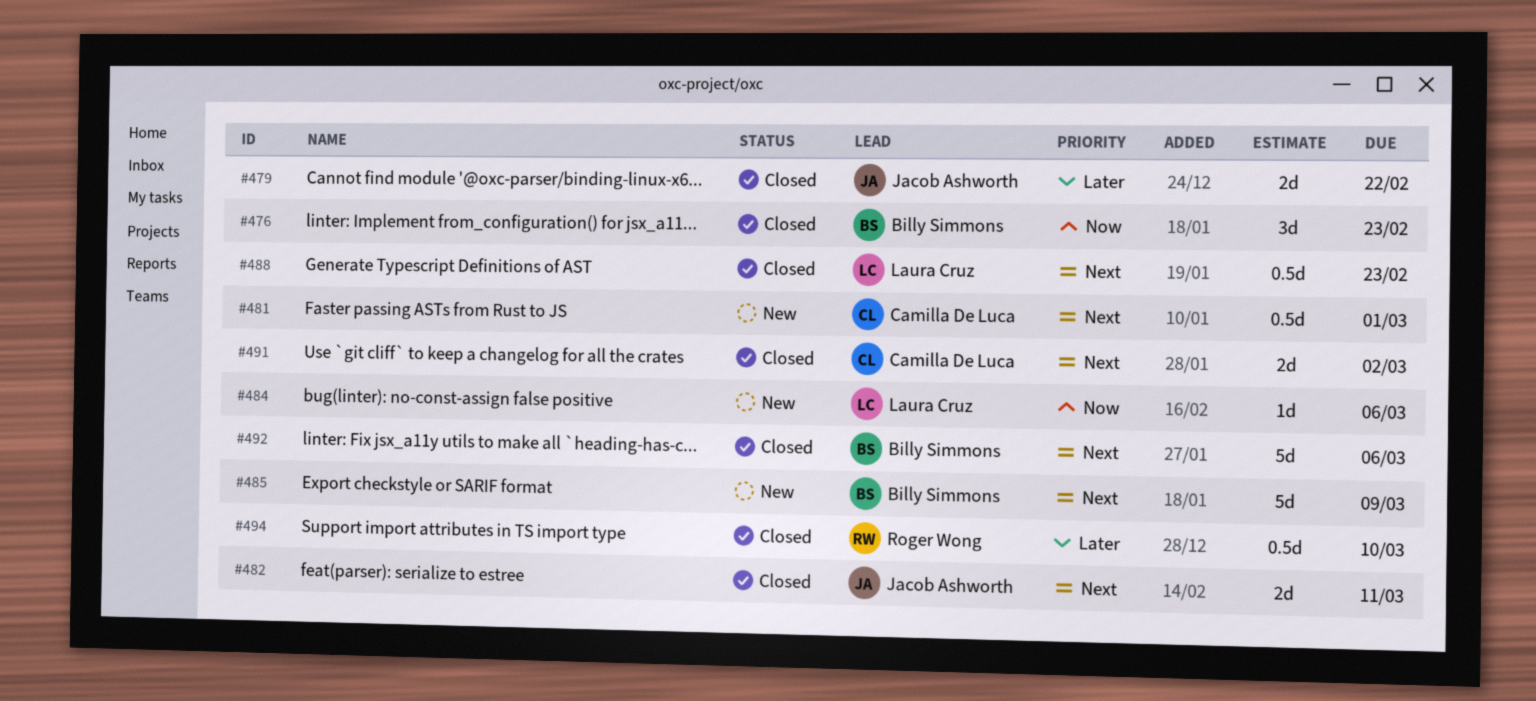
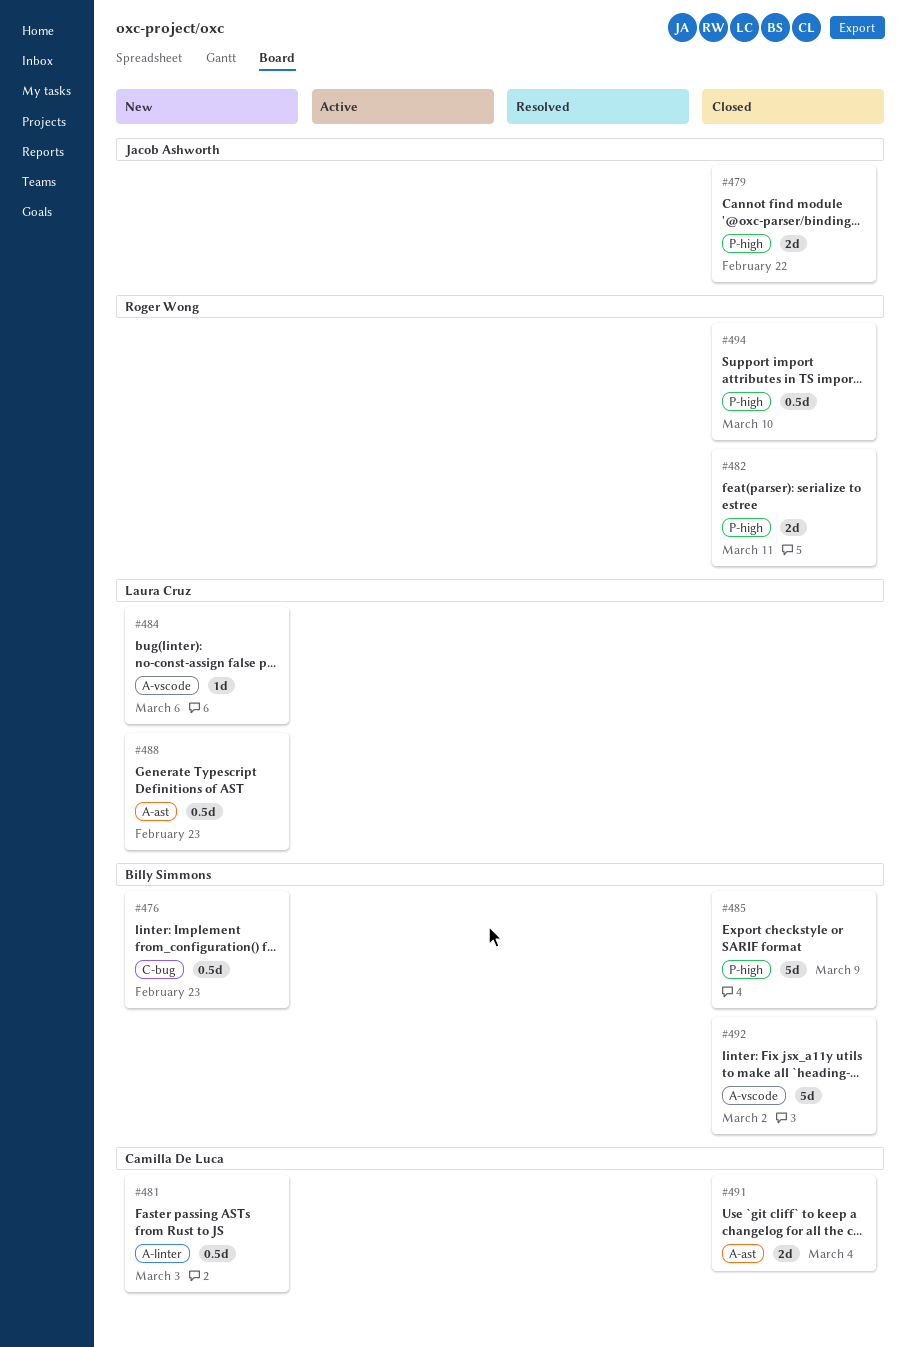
#476, status: Closed -> New
#476, estimate: 3d -> 0.5d
#481, due: Mar 1 -> Mar 3
#482, owner: Jacob Ashworth -> Roger Wong
#485, status: New -> Closed
#488, status: Closed -> New
#491, due: Mar 2 -> Mar 4
#492, due: Mar 6 -> Mar 2

